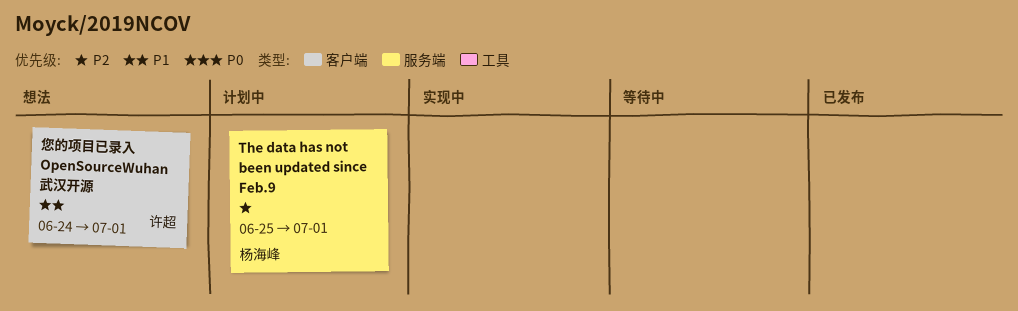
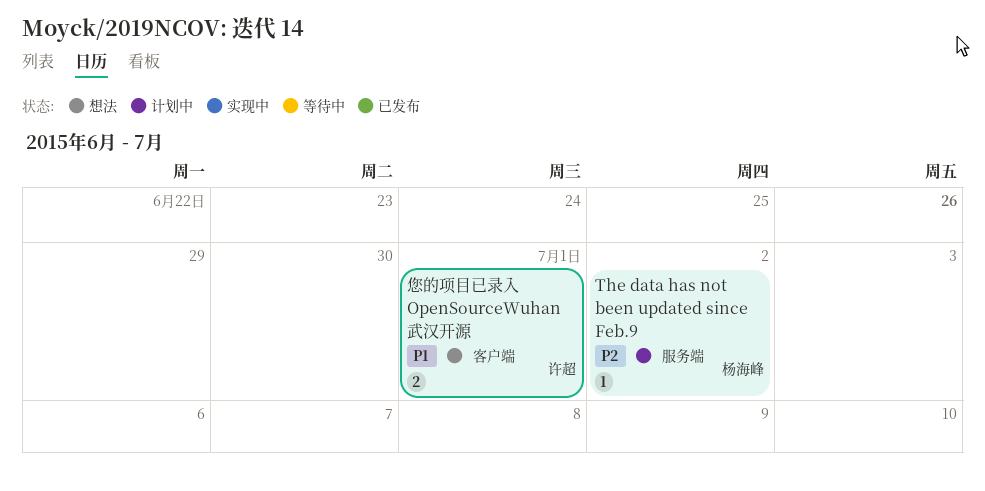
The data has not been updated since Feb.9, due: Jul 1 -> Jul 2

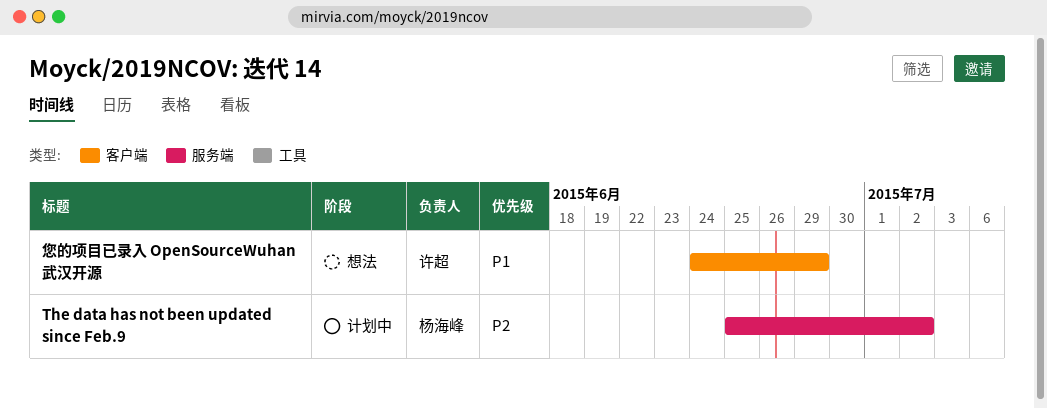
您的项目已录入 OpenSourceWuhan 武汉开源, due: Jul 1 -> Jun 29

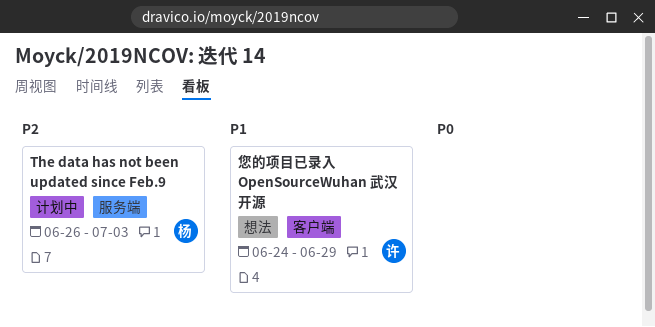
The data has not been updated since Feb.9, start: Jun 25 -> Jun 26
The data has not been updated since Feb.9, due: Jul 2 -> Jul 3

